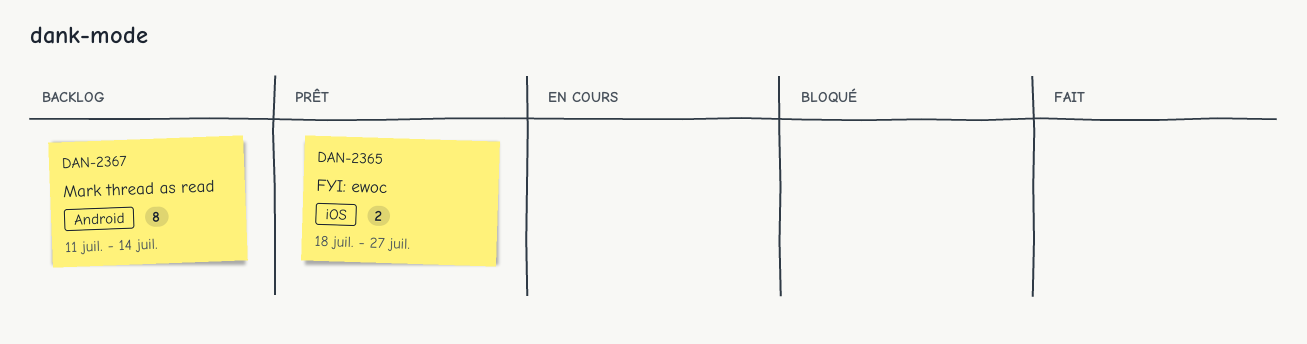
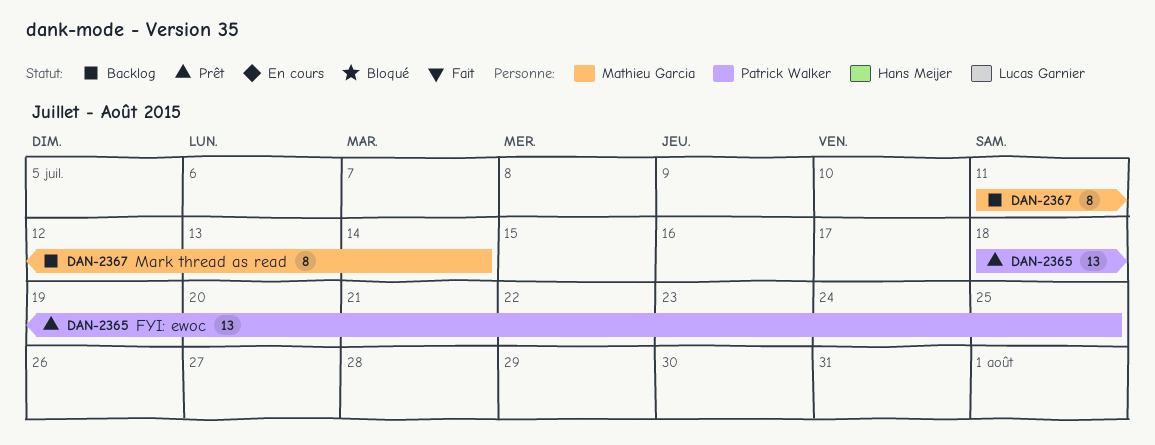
DAN-2365, estimate: 2 -> 13
DAN-2365, due: Jul 27 -> Jul 25

